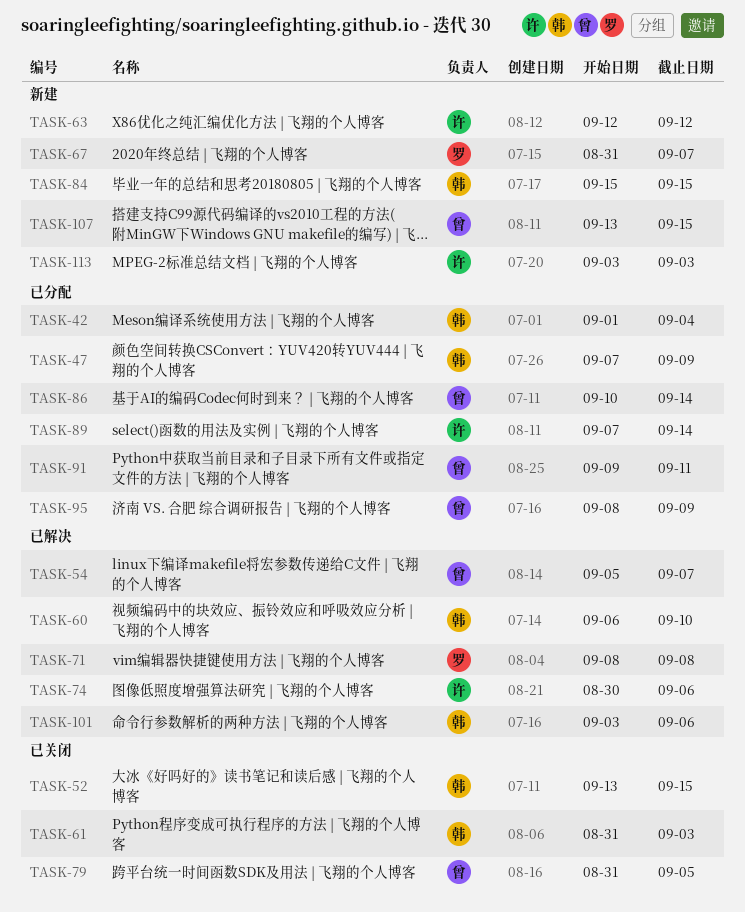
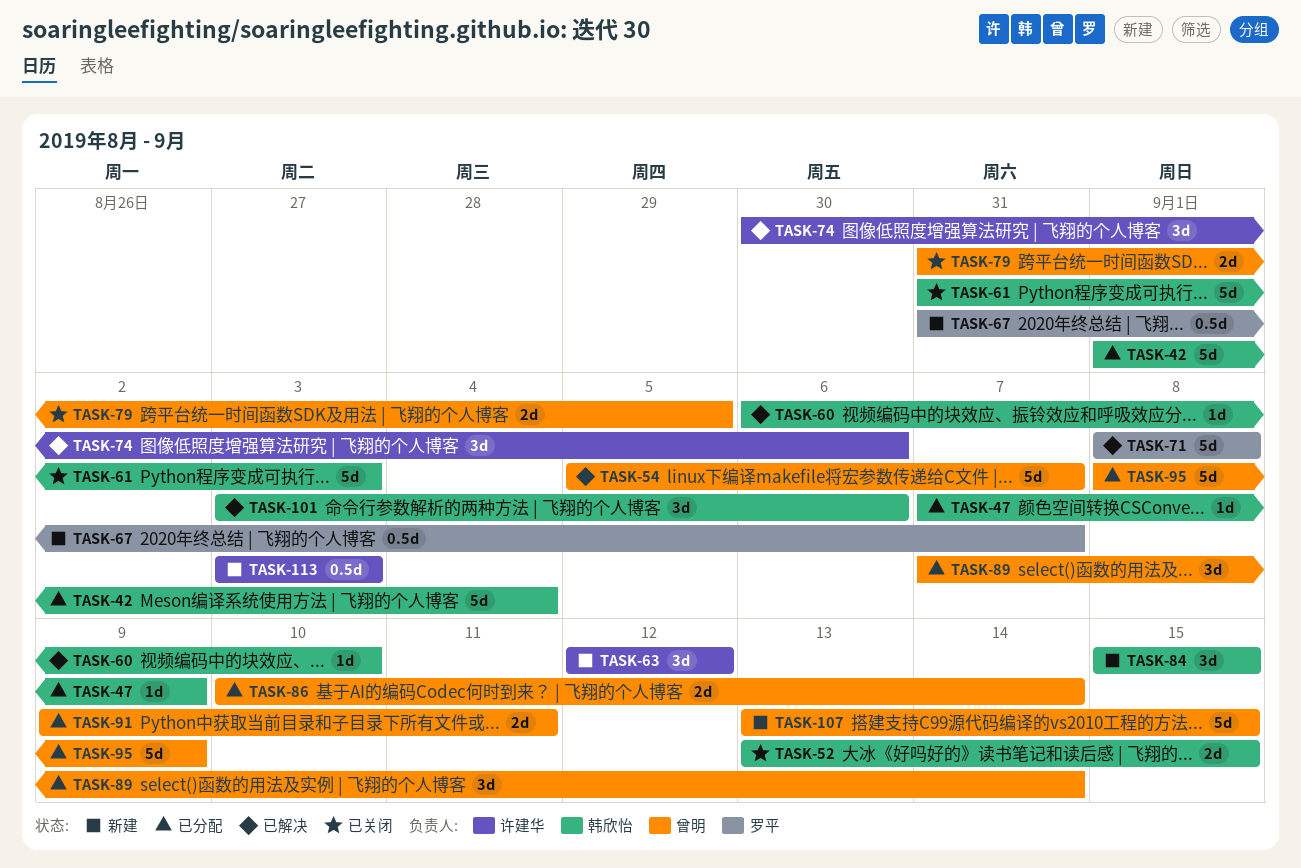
TASK-89, owner: 许建华 -> 曾明

